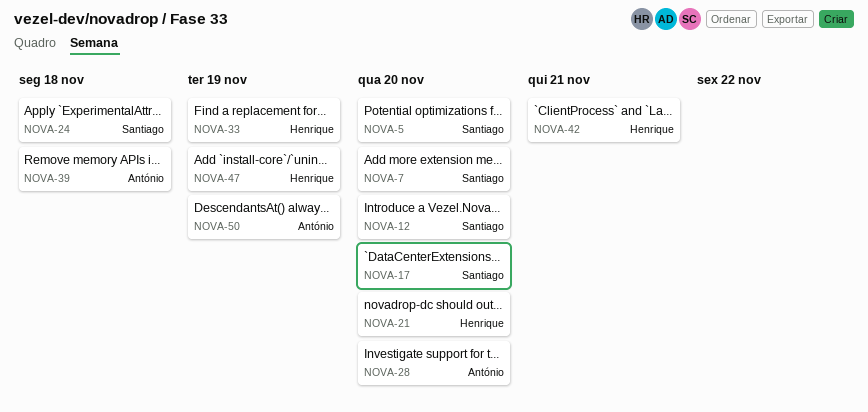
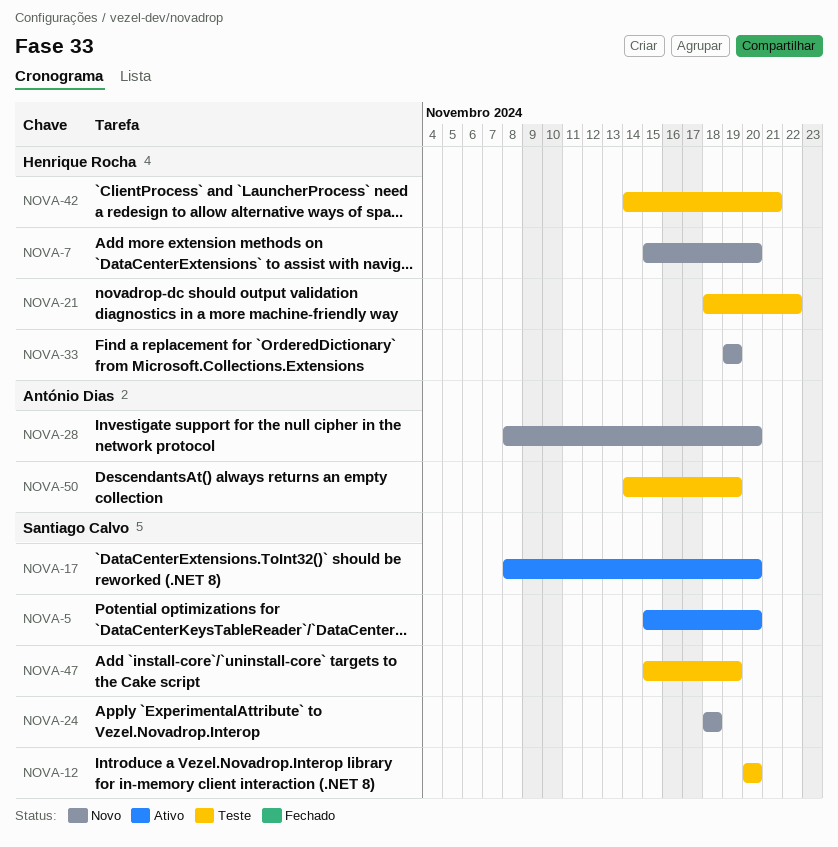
NOVA-7, owner: Santiago Calvo -> Henrique Rocha
NOVA-21, due: Nov 20 -> Nov 22
NOVA-39: present -> none
NOVA-47, owner: Henrique Rocha -> Santiago Calvo

